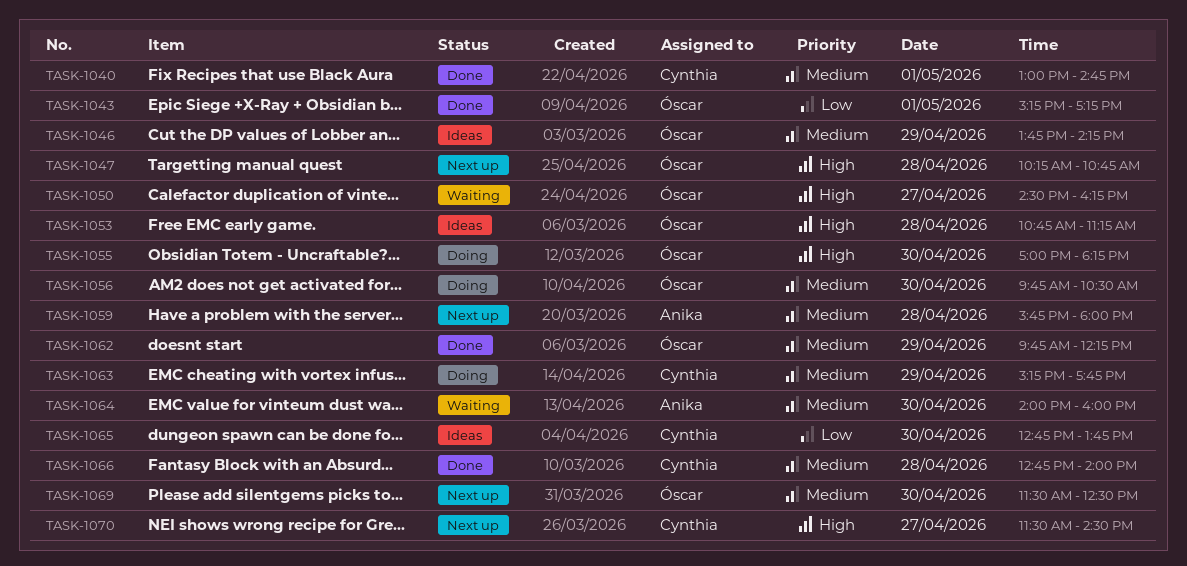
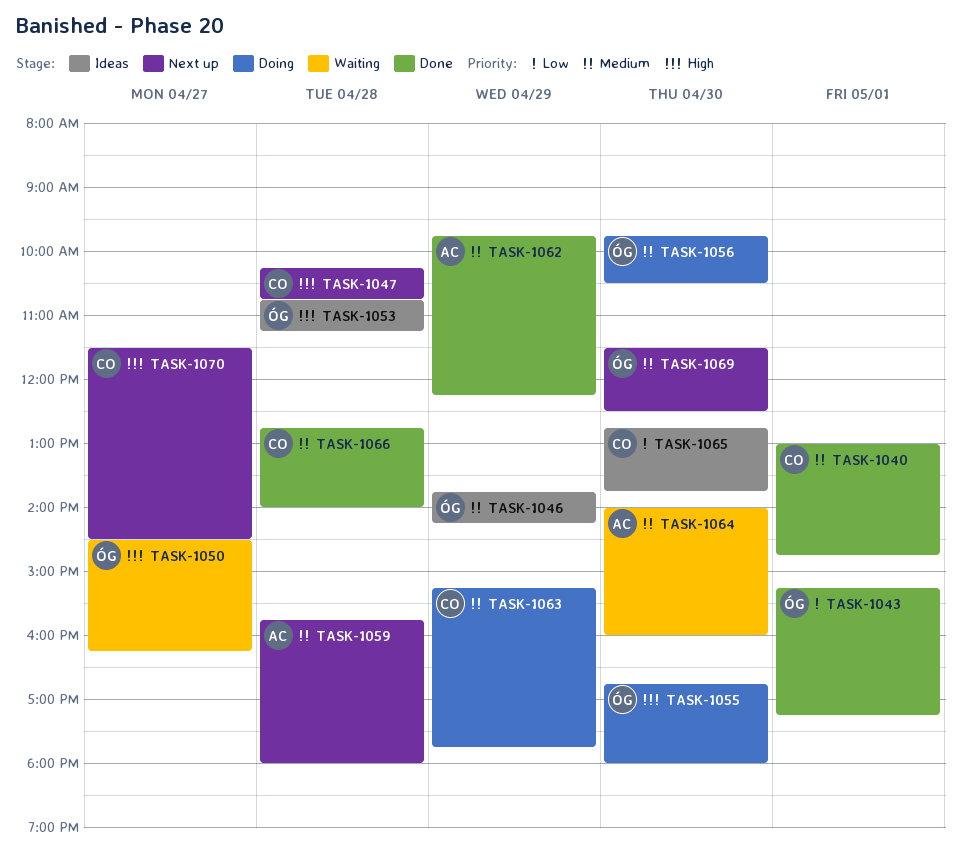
TASK-1047, owner: Óscar -> Cynthia
TASK-1055, begins: 17:00 -> 16:45
TASK-1055, ends: 18:15 -> 18:00
TASK-1062, owner: Óscar -> Anika

